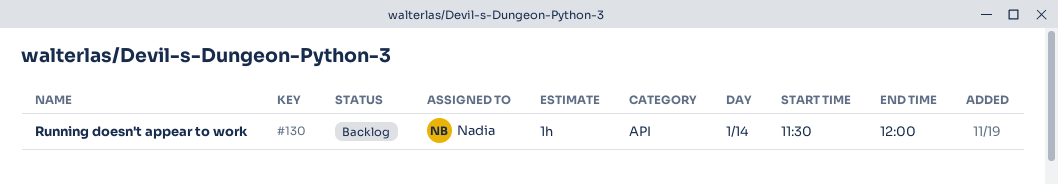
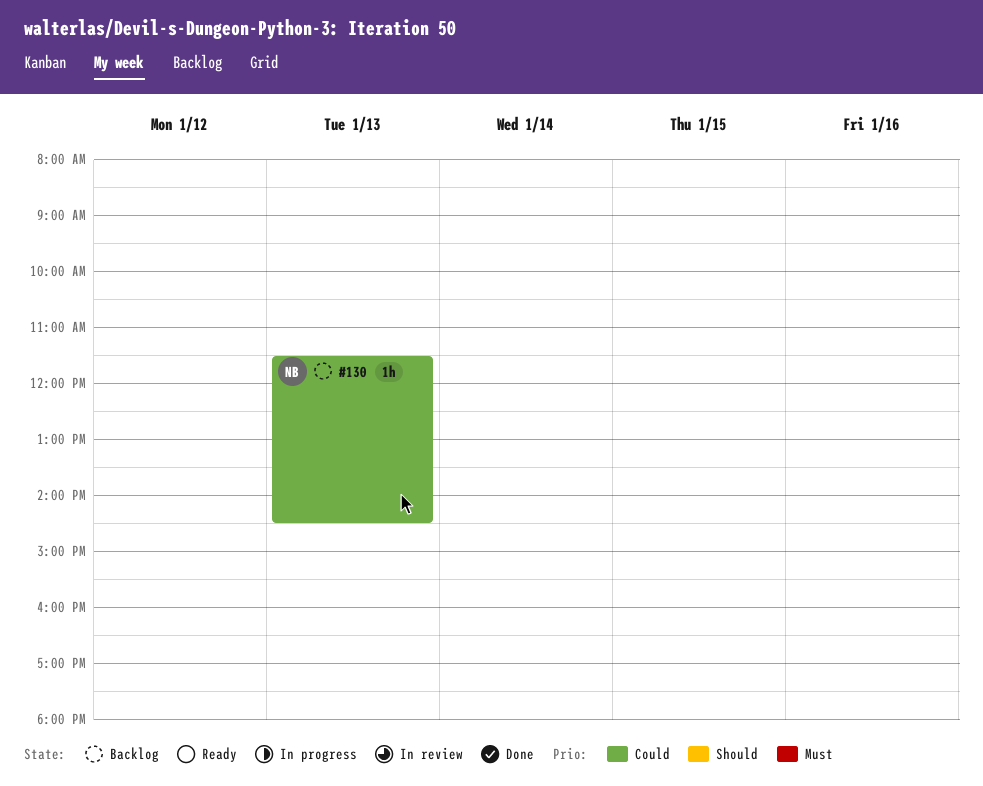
#130, day: Jan 14 -> Jan 13
#130, ends: 12:00 -> 14:30

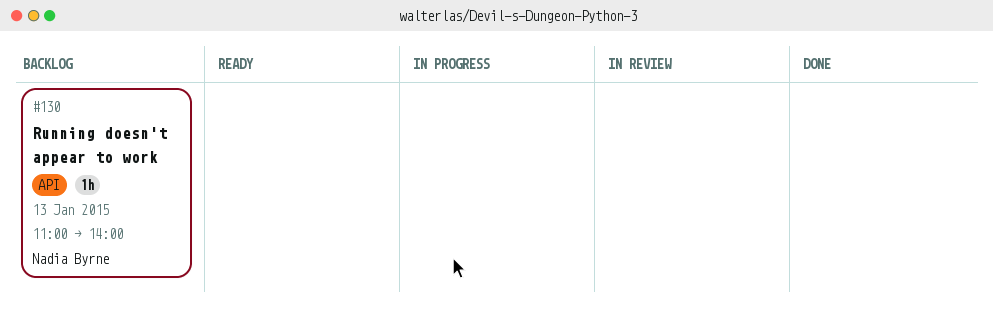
#130, begins: 11:30 -> 11:00
#130, ends: 14:30 -> 14:00

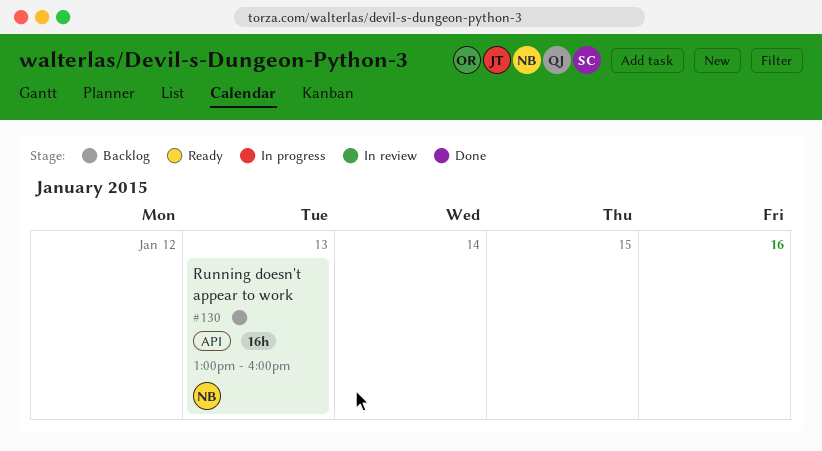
#130, estimate: 1h -> 16h
#130, begins: 11:00 -> 13:00
#130, ends: 14:00 -> 16:00

